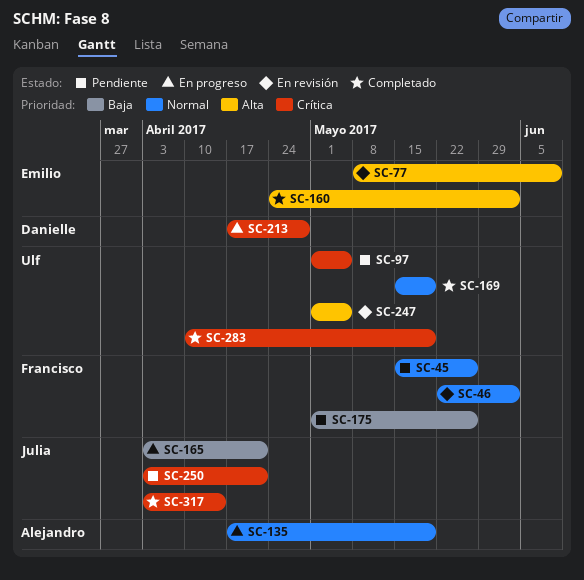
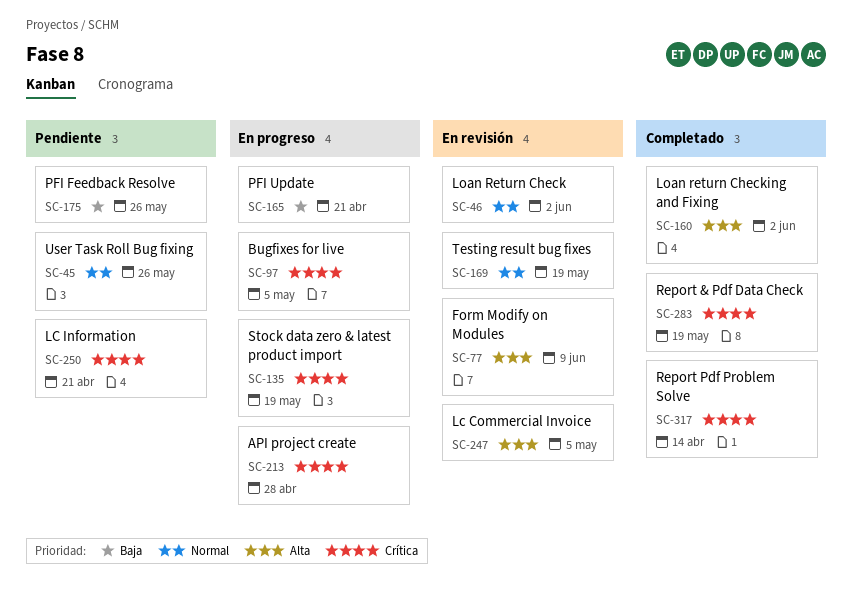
SC-97, status: Pendiente -> En progreso
SC-135, priority: Normal -> Crítica
SC-169, status: Completado -> En revisión

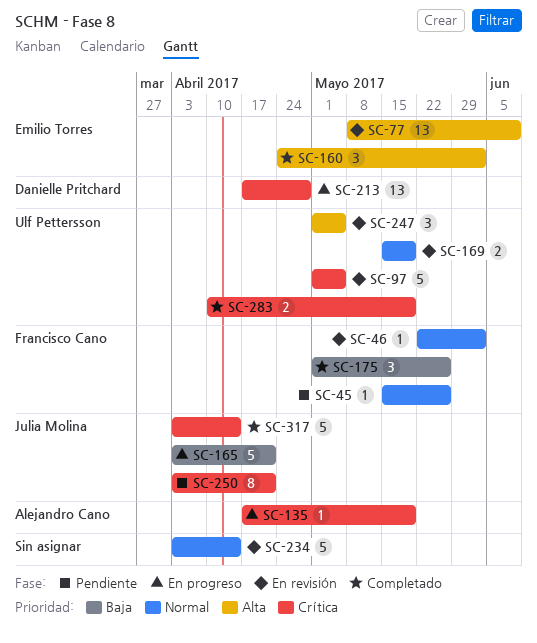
SC-97, status: En progreso -> En revisión
SC-175, status: Pendiente -> Completado
SC-234: none -> present

